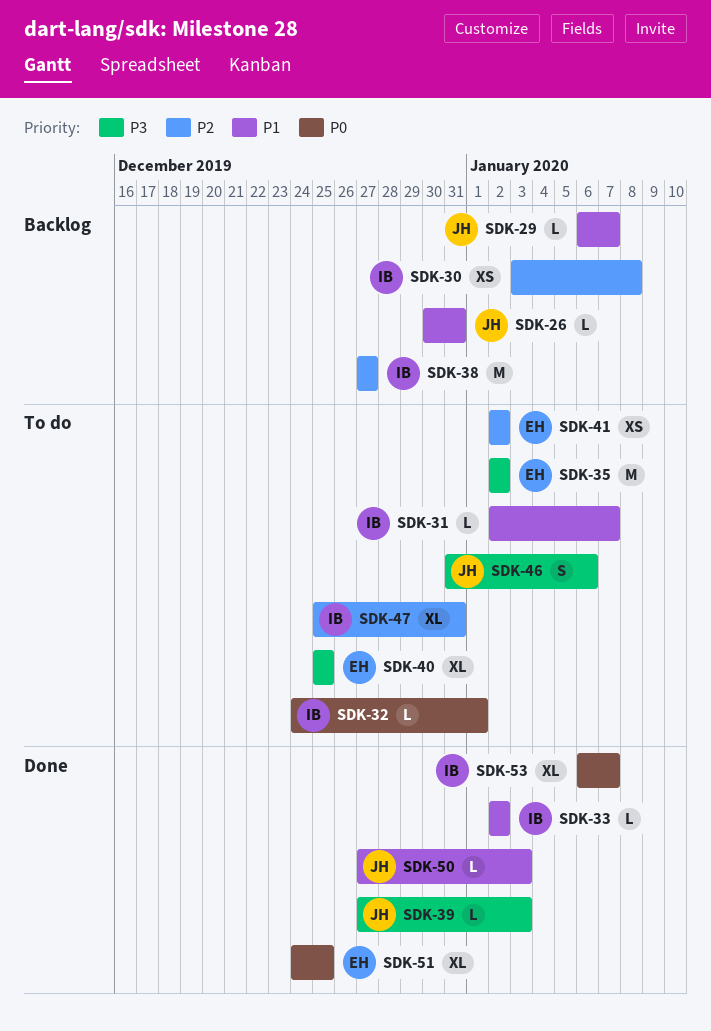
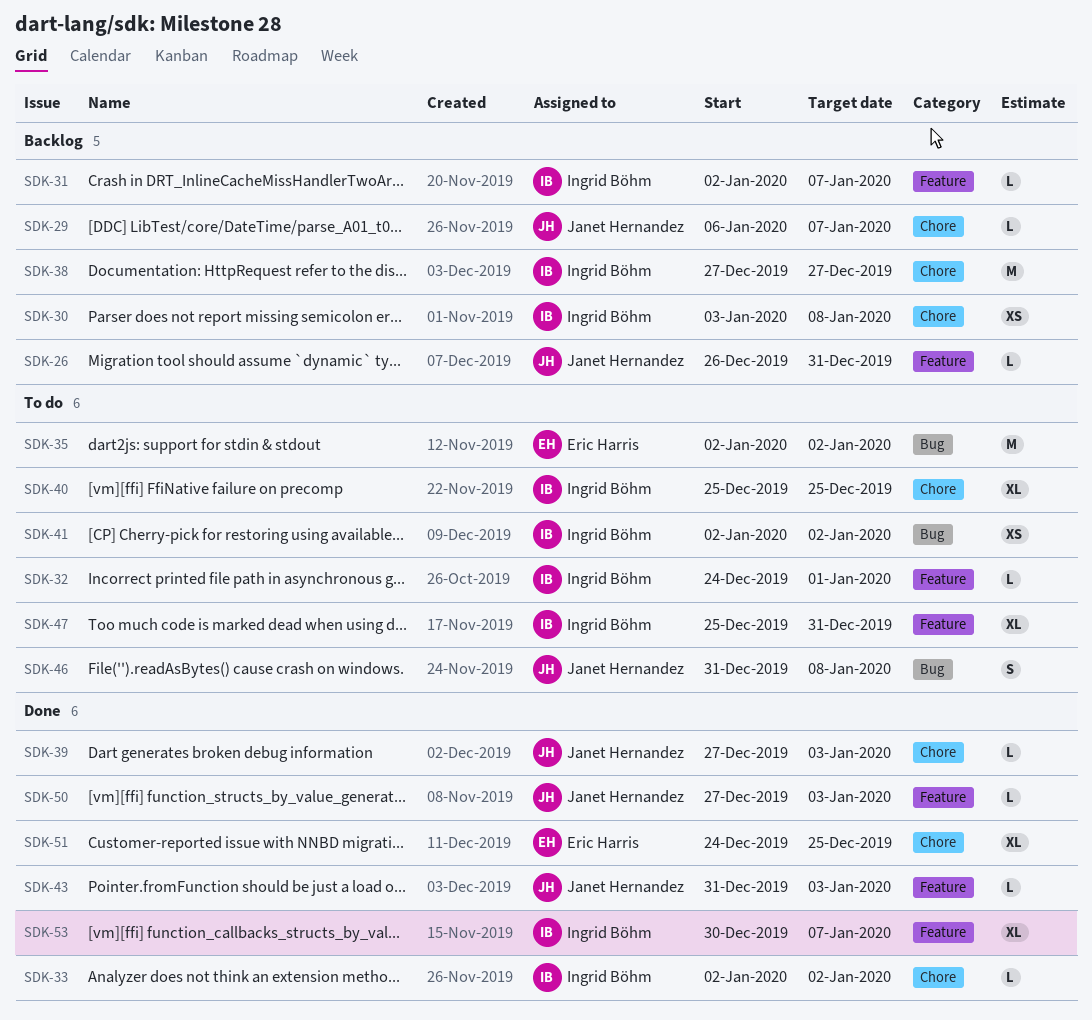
SDK-26, start: Dec 30 -> Dec 26
SDK-31, status: To do -> Backlog
SDK-40, owner: Eric Harris -> Ingrid Böhm
SDK-41, owner: Eric Harris -> Ingrid Böhm
SDK-43: none -> present
SDK-46, due: Jan 6 -> Jan 8
SDK-53, start: Jan 6 -> Dec 30

